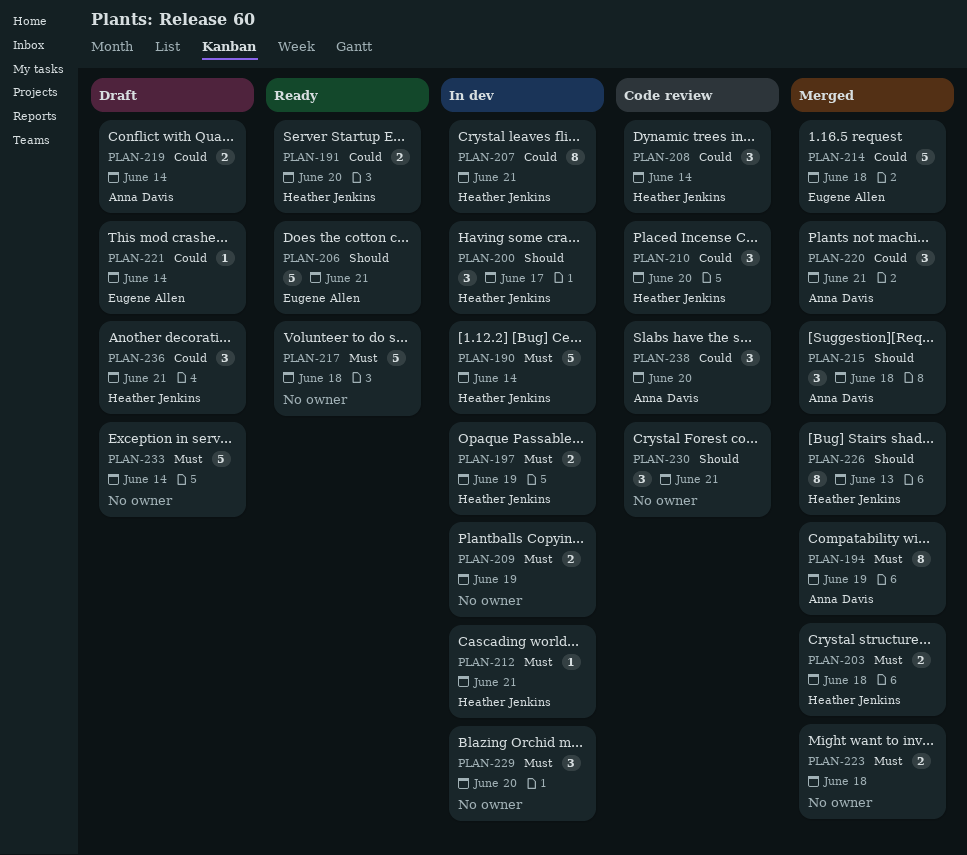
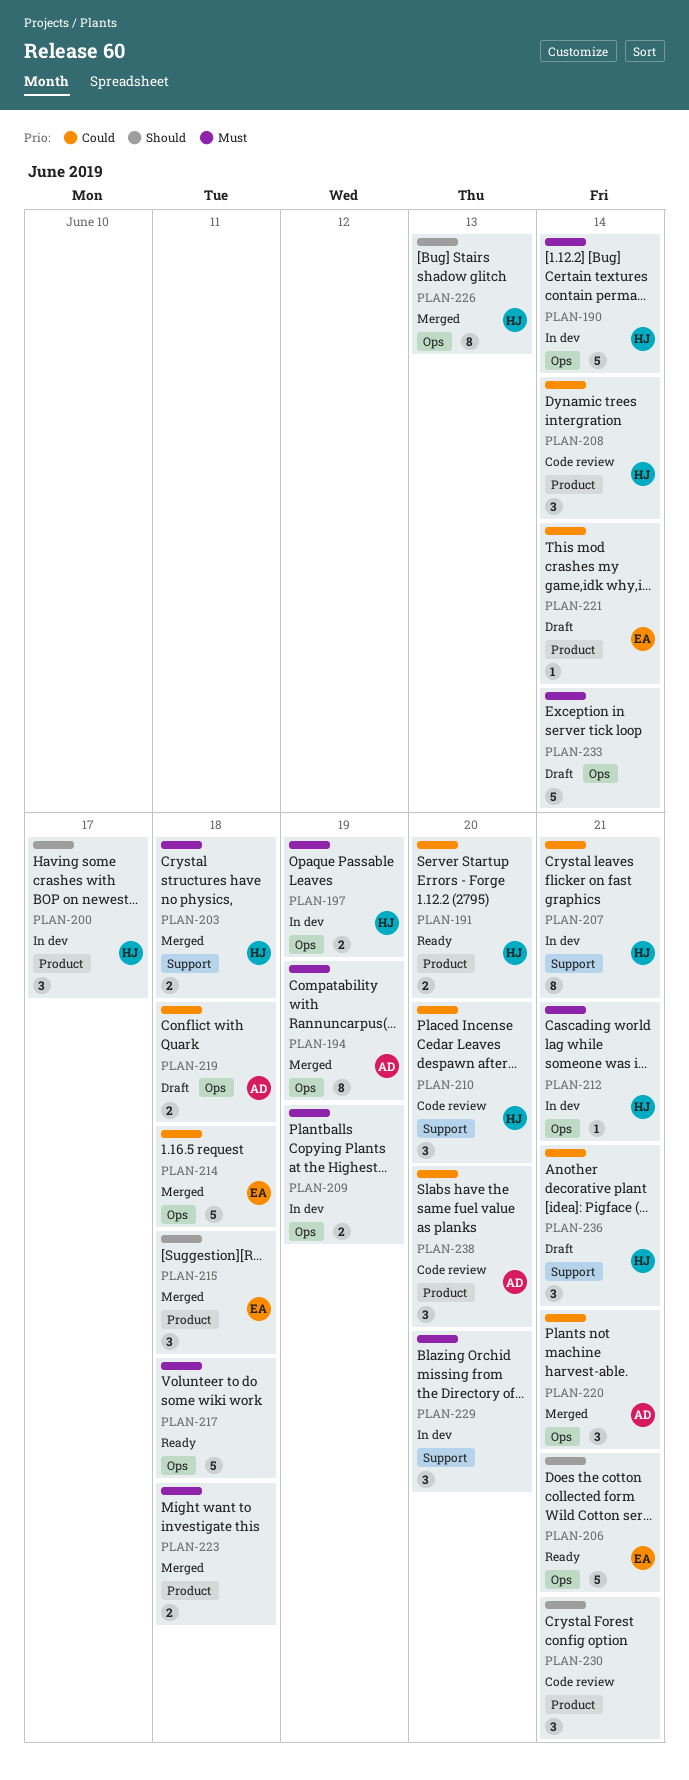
PLAN-215, owner: Anna Davis -> Eugene Allen
PLAN-219, due: Jun 14 -> Jun 18

